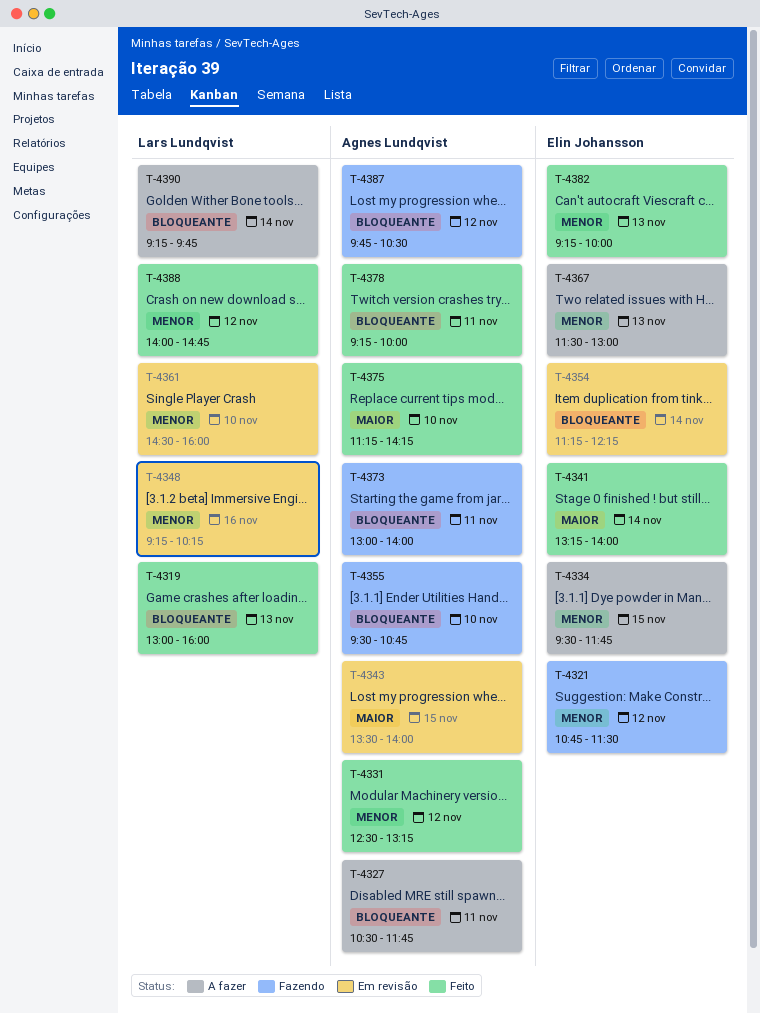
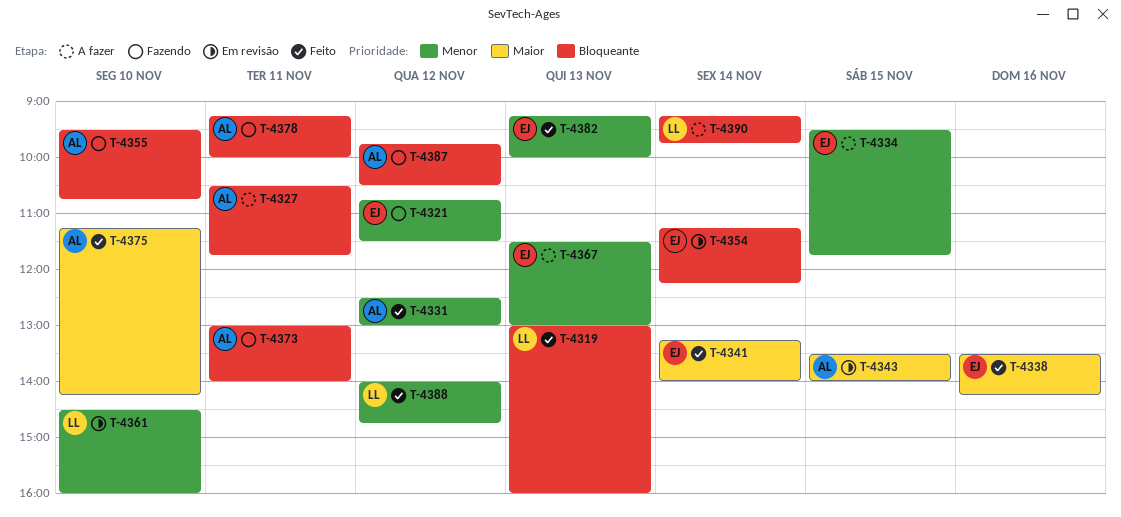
T-4331, ends: 13:15 -> 13:00
T-4338: none -> present
T-4348: present -> none
T-4378, status: Feito -> Fazendo

